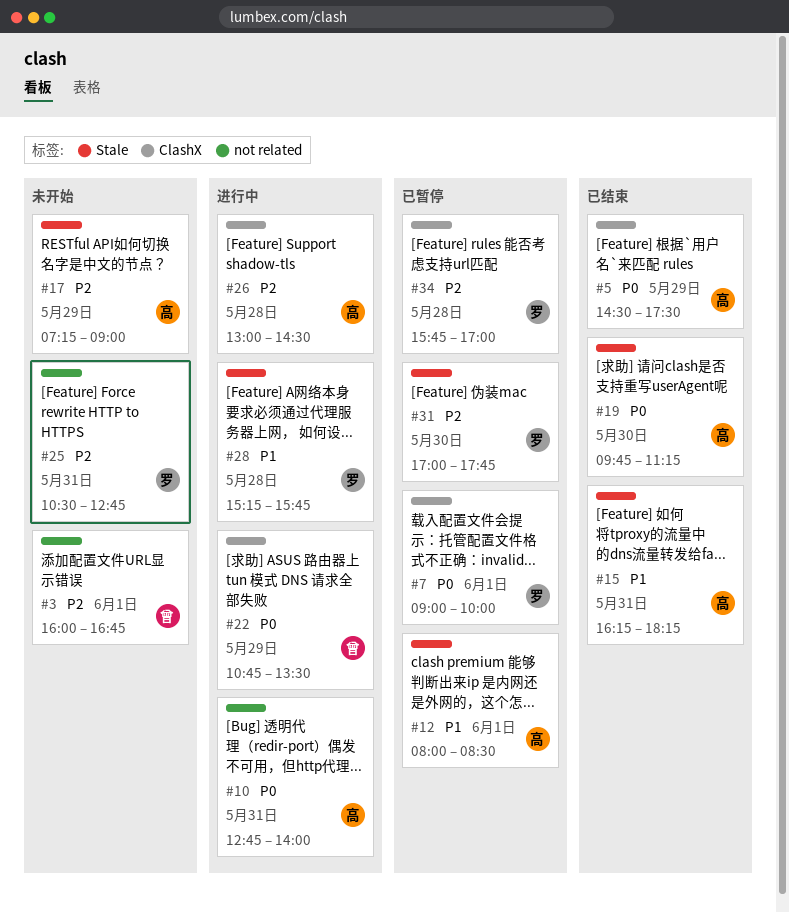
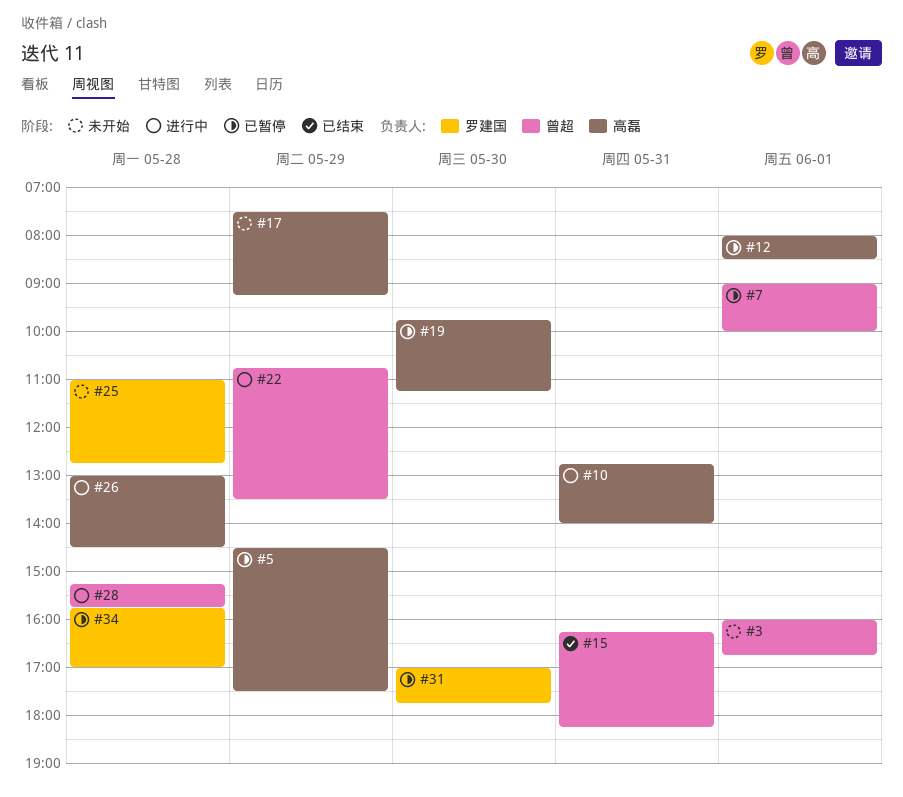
#5, status: 已结束 -> 已暂停
#7, owner: 罗建国 -> 曾超
#15, owner: 高磊 -> 曾超
#17, begins: 07:15 -> 07:30
#17, ends: 09:00 -> 09:15
#19, status: 已结束 -> 已暂停
#25, day: May 31 -> May 28
#25, begins: 10:30 -> 11:00
#28, owner: 罗建国 -> 曾超

